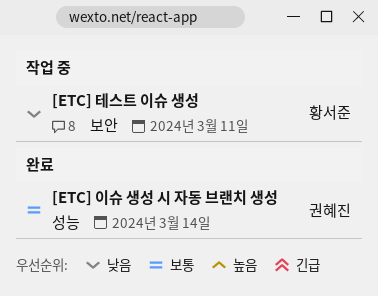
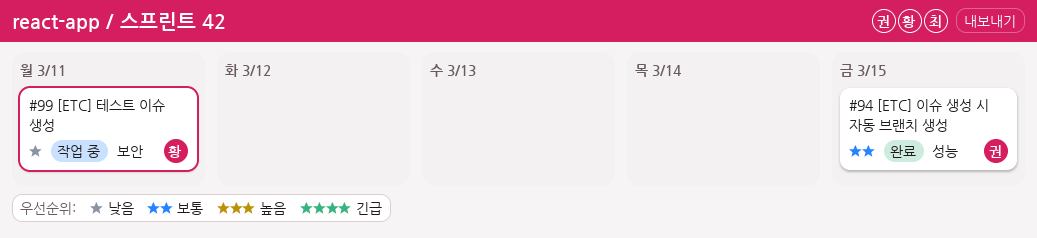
[ETC] 이슈 생성 시 자동 브랜치 생성, due: Mar 14 -> Mar 15

